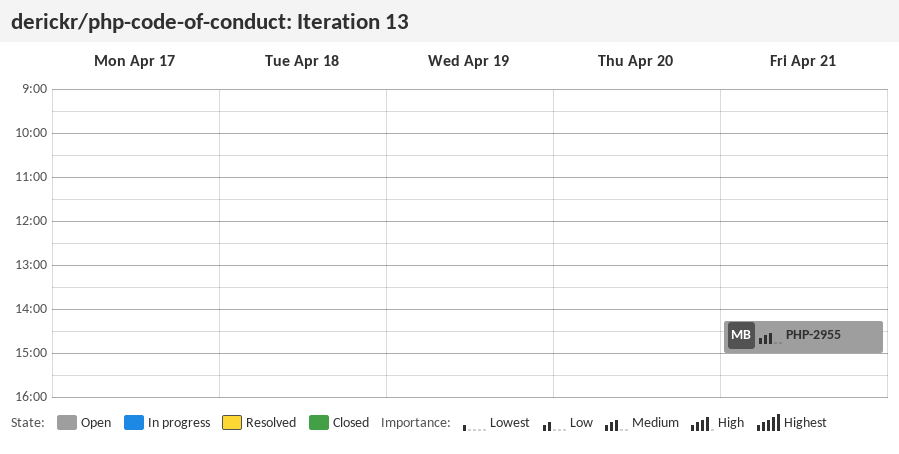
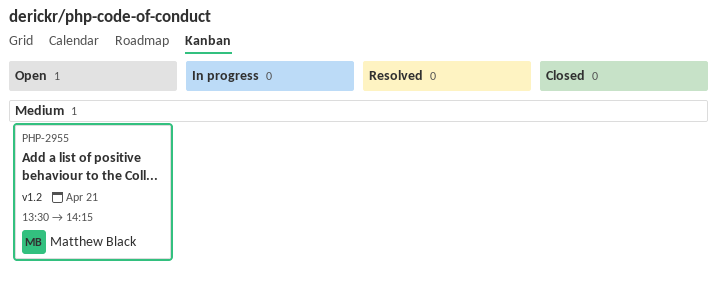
PHP-2955, begins: 14:15 -> 13:30
PHP-2955, ends: 15:00 -> 14:15

